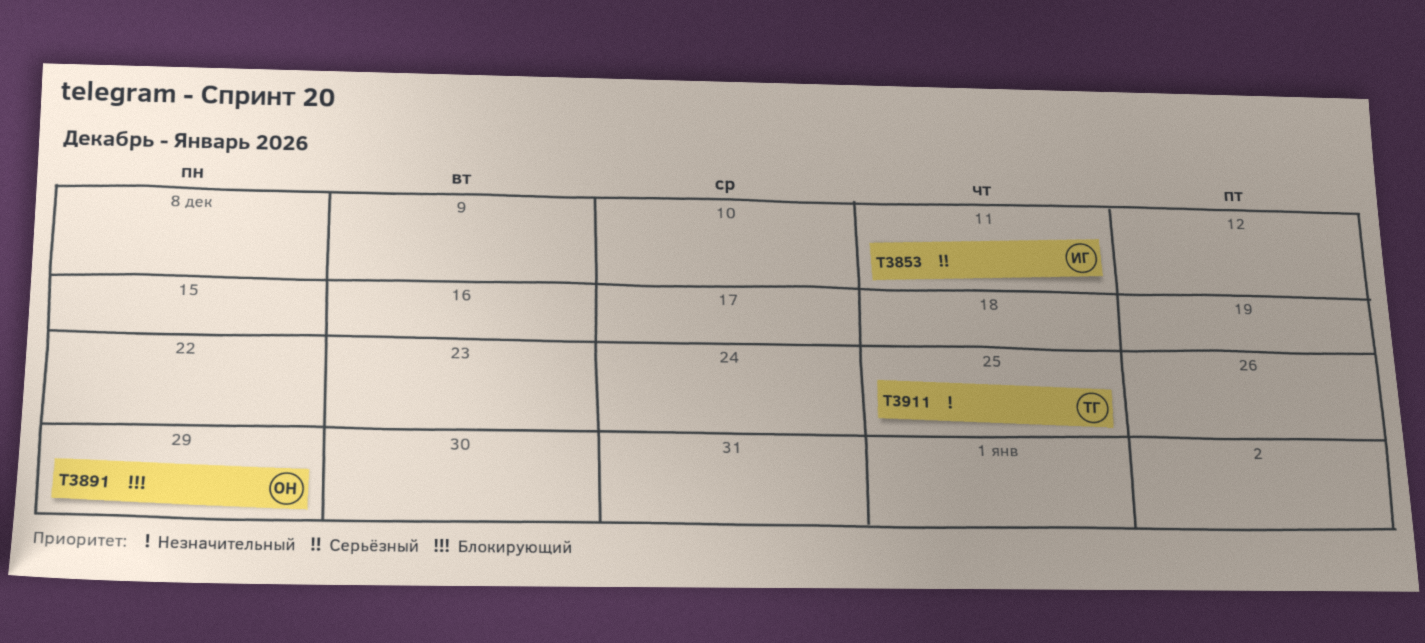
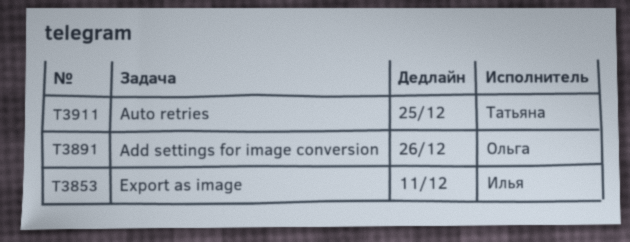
T3891, due: Dec 29 -> Dec 26

